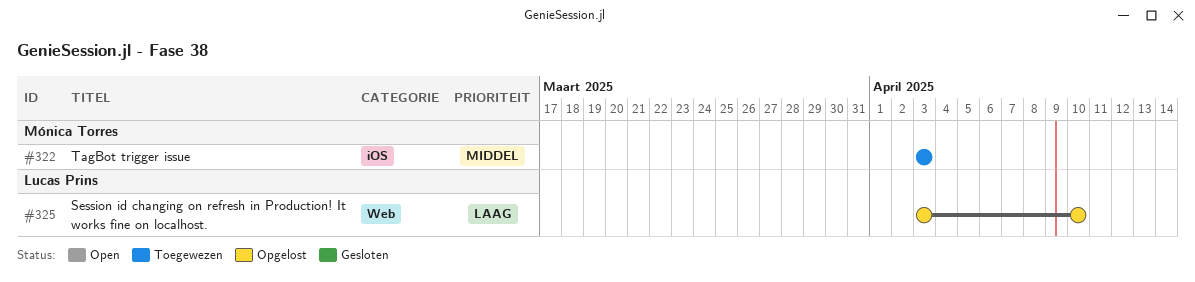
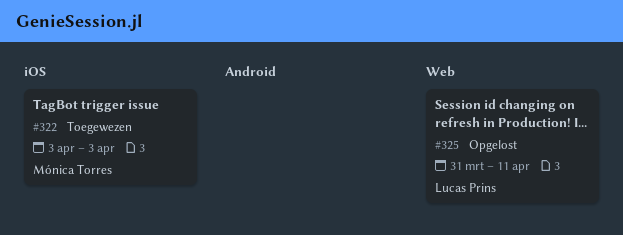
#325, start: Apr 3 -> Mar 31
#325, due: Apr 10 -> Apr 11

